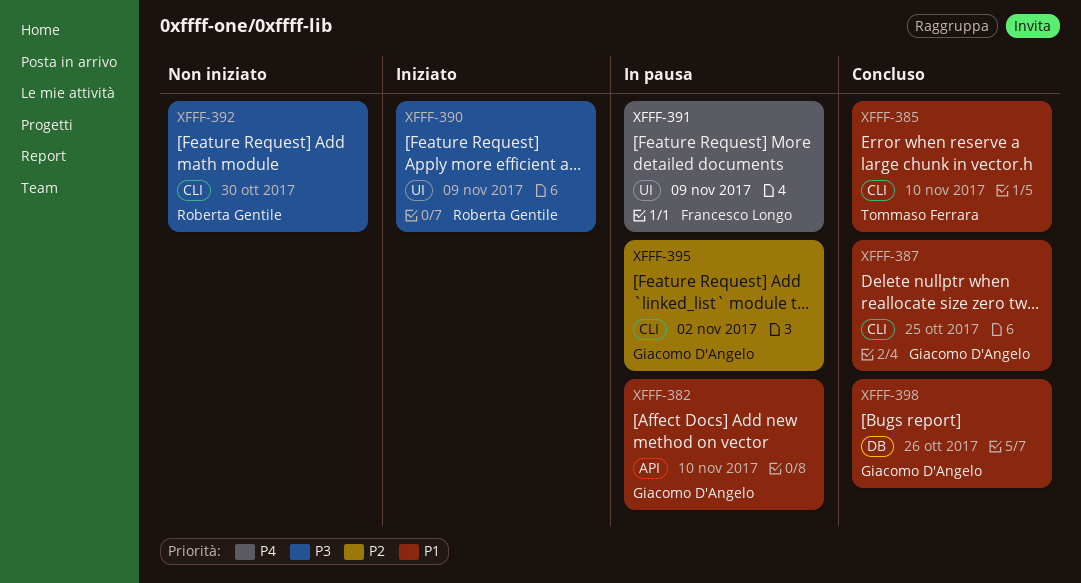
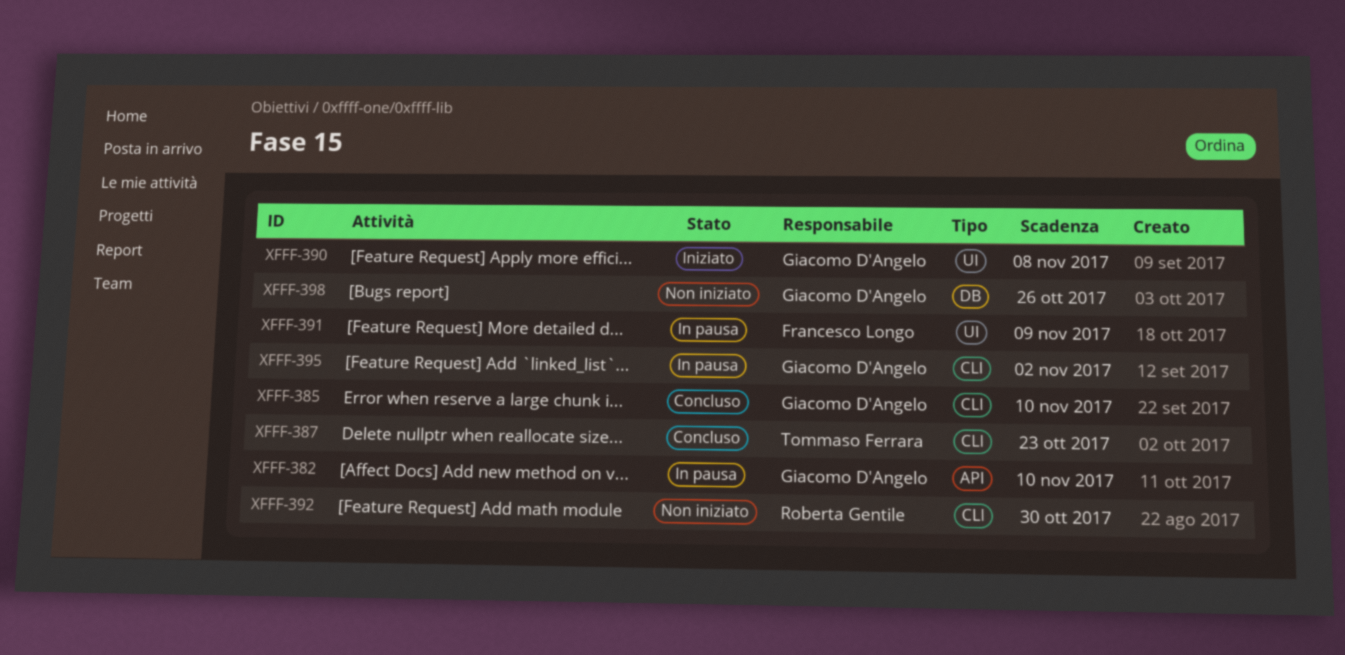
XFFF-385, owner: Tommaso Ferrara -> Giacomo D'Angelo
XFFF-387, owner: Giacomo D'Angelo -> Tommaso Ferrara
XFFF-387, due: Oct 25 -> Oct 23
XFFF-390, owner: Roberta Gentile -> Giacomo D'Angelo
XFFF-390, due: Nov 9 -> Nov 8
XFFF-398, status: Concluso -> Non iniziato

